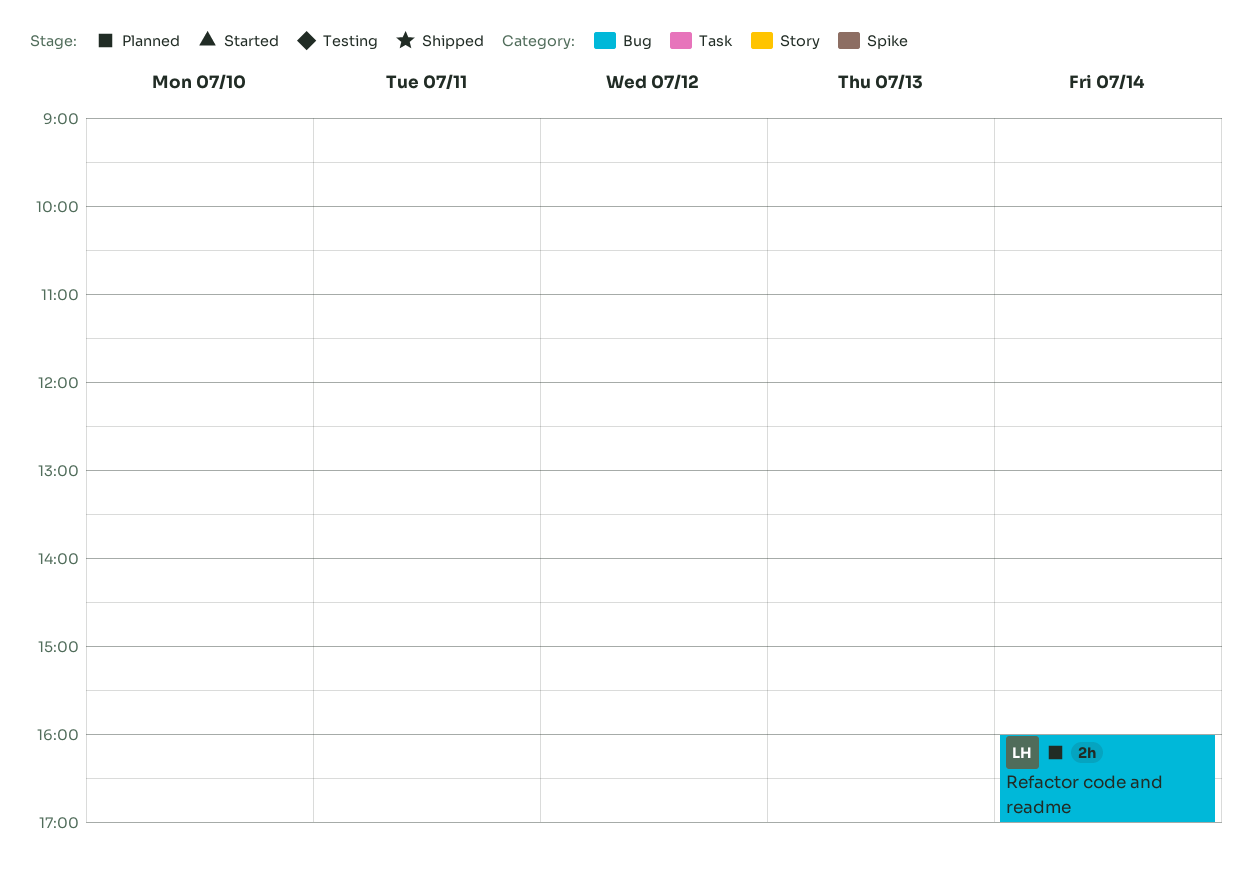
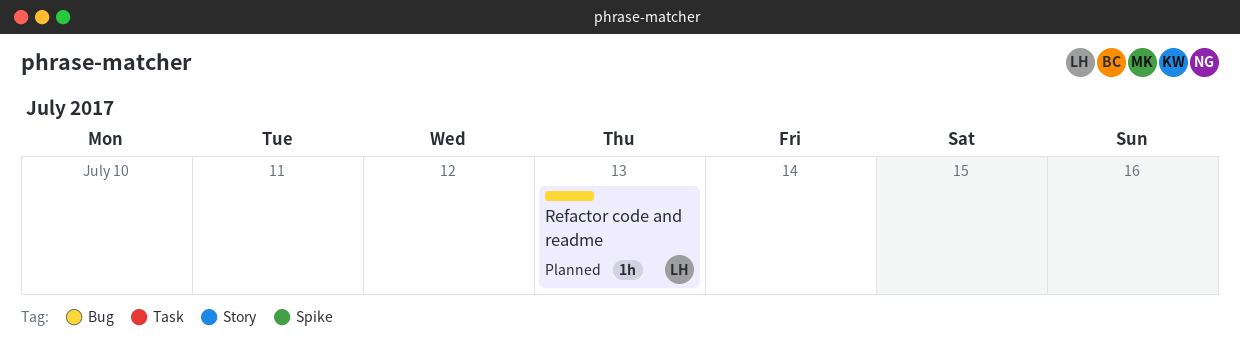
Refactor code and readme, estimate: 2h -> 1h
Refactor code and readme, day: Jul 14 -> Jul 13

